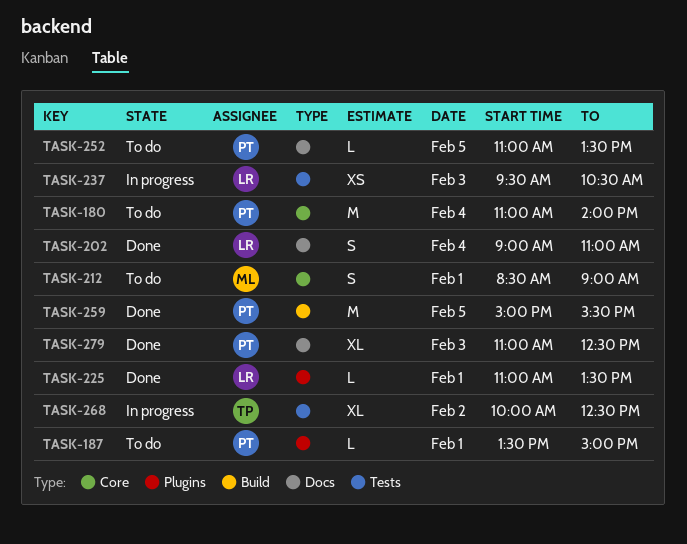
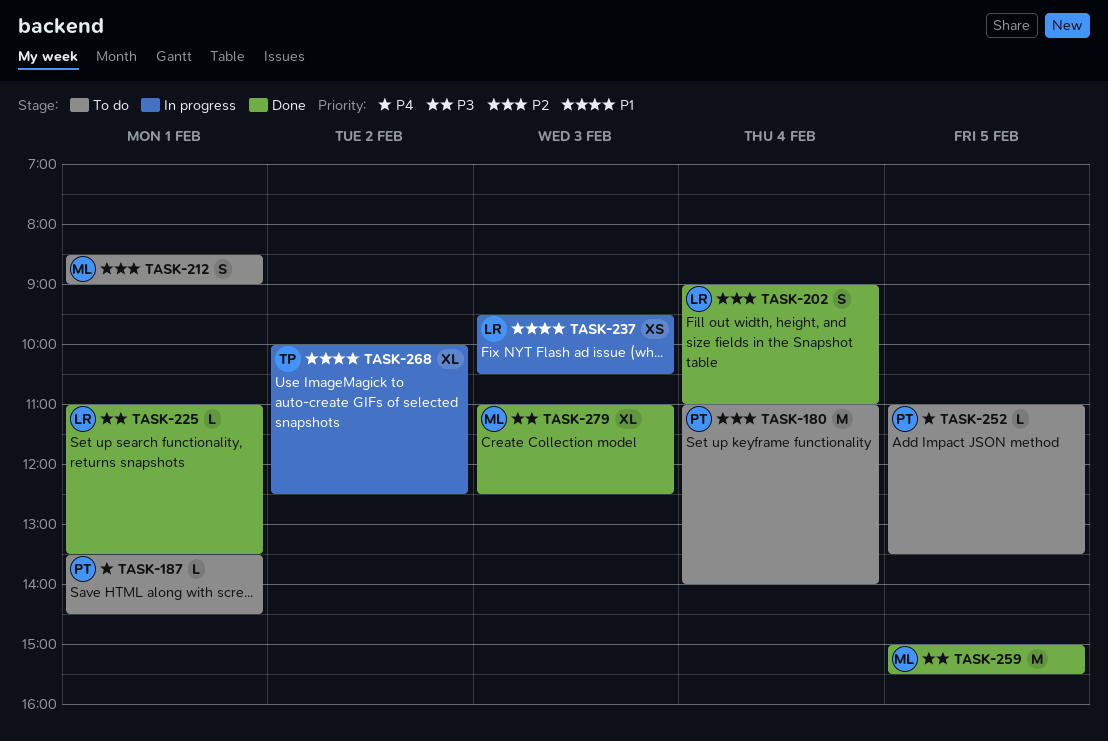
TASK-187, ends: 15:00 -> 14:30
TASK-259, owner: PT -> ML
TASK-279, owner: PT -> ML

